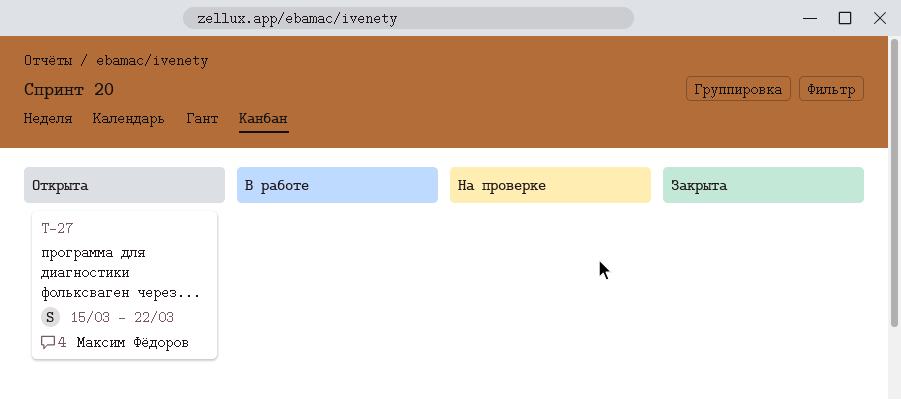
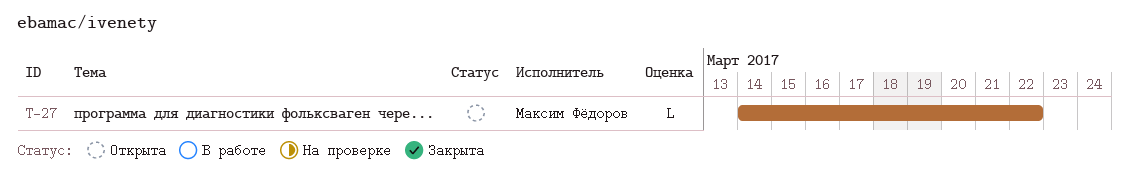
T-27, estimate: S -> L
T-27, start: Mar 15 -> Mar 14

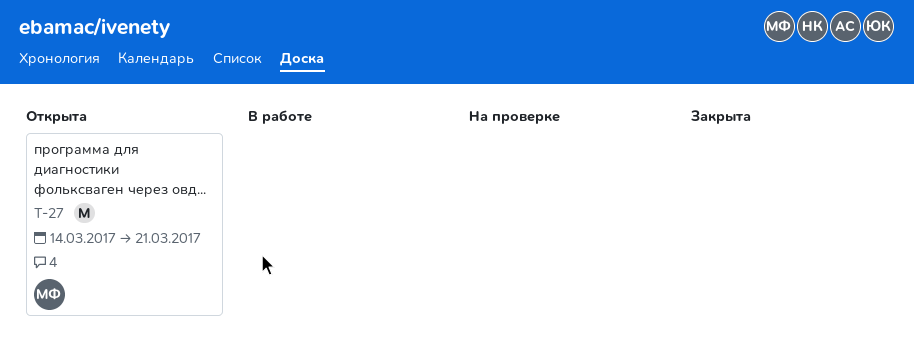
T-27, estimate: L -> M
T-27, due: Mar 22 -> Mar 21

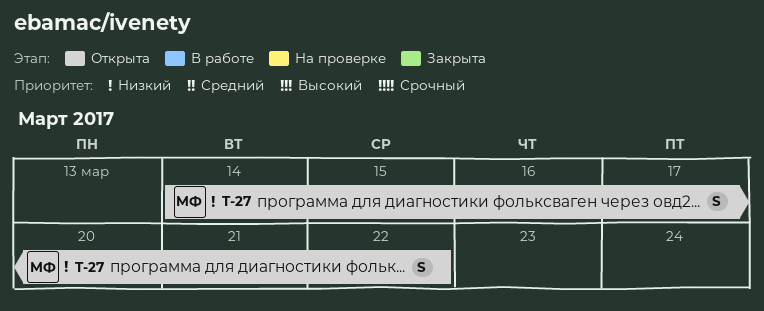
T-27, estimate: M -> S
T-27, due: Mar 21 -> Mar 22

